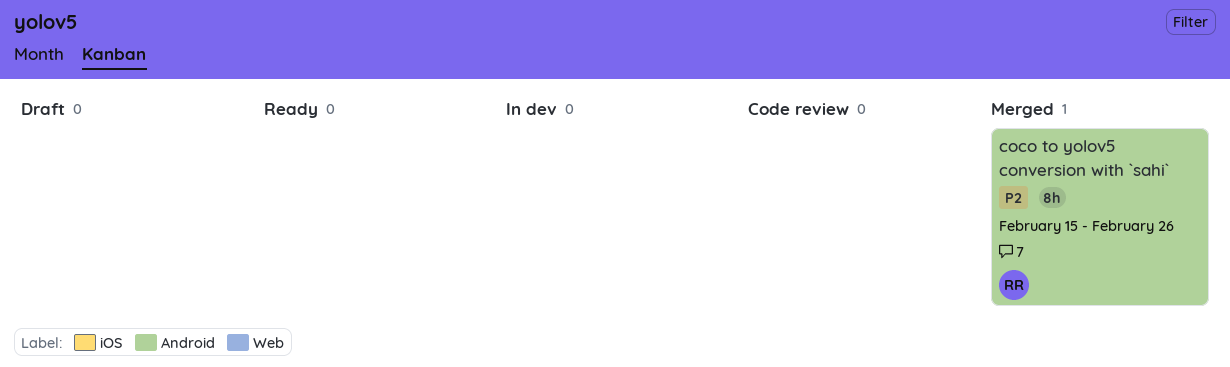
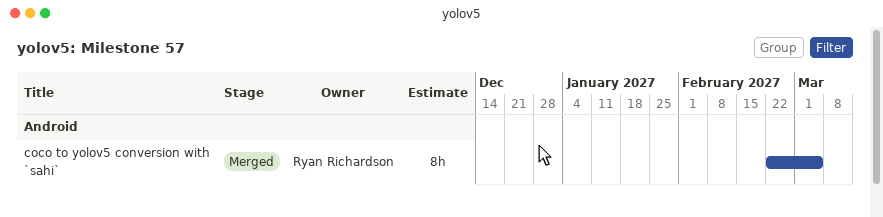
coco to yolov5 conversion with `sahi`, start: Feb 15 -> Feb 22
coco to yolov5 conversion with `sahi`, due: Feb 26 -> Mar 5

